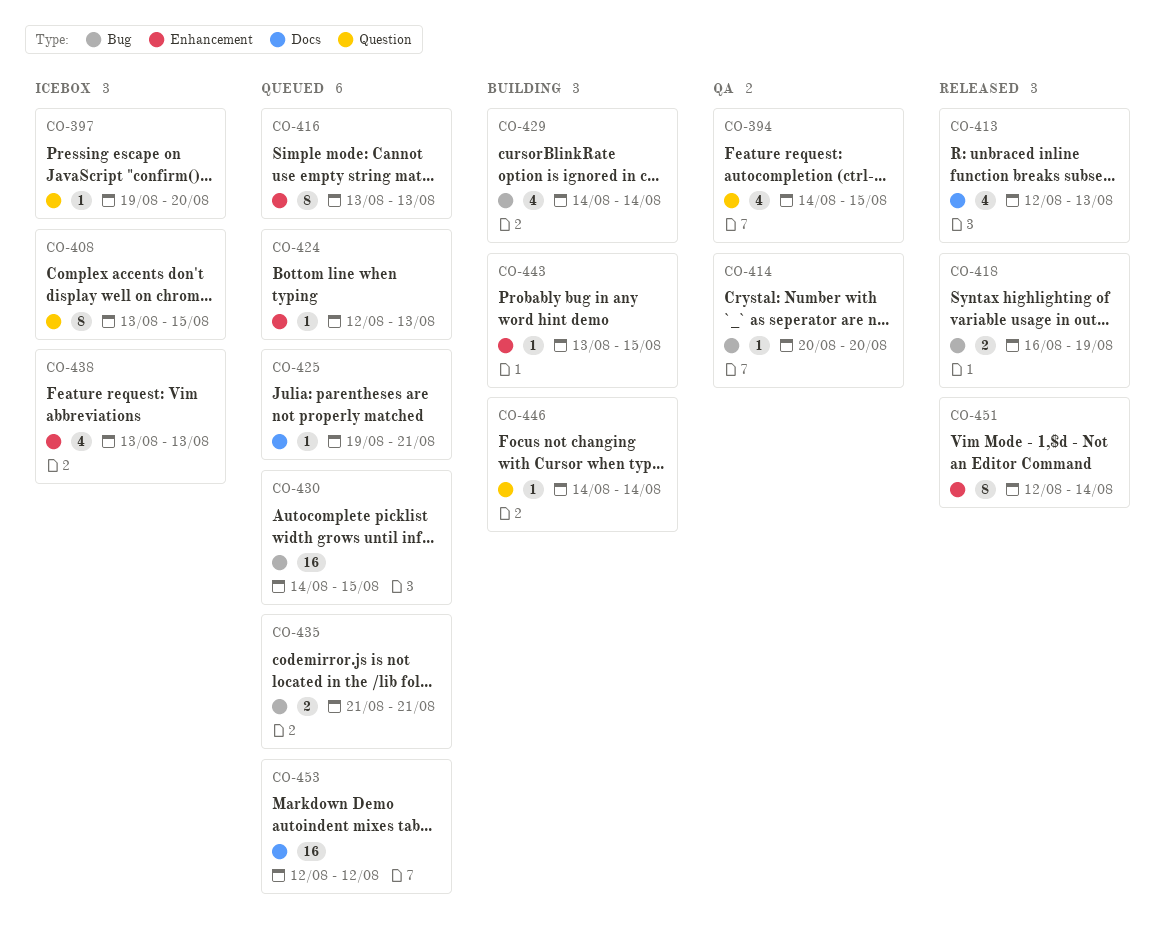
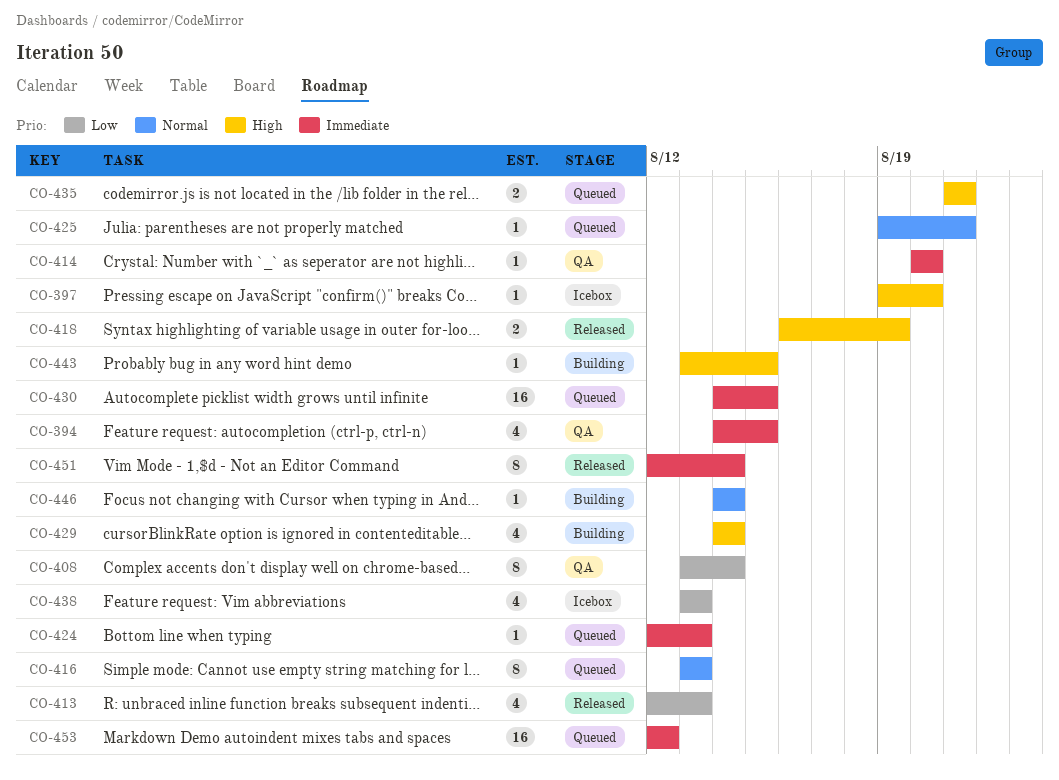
CO-408, status: Icebox -> QA
CO-408, due: Aug 15 -> Aug 14

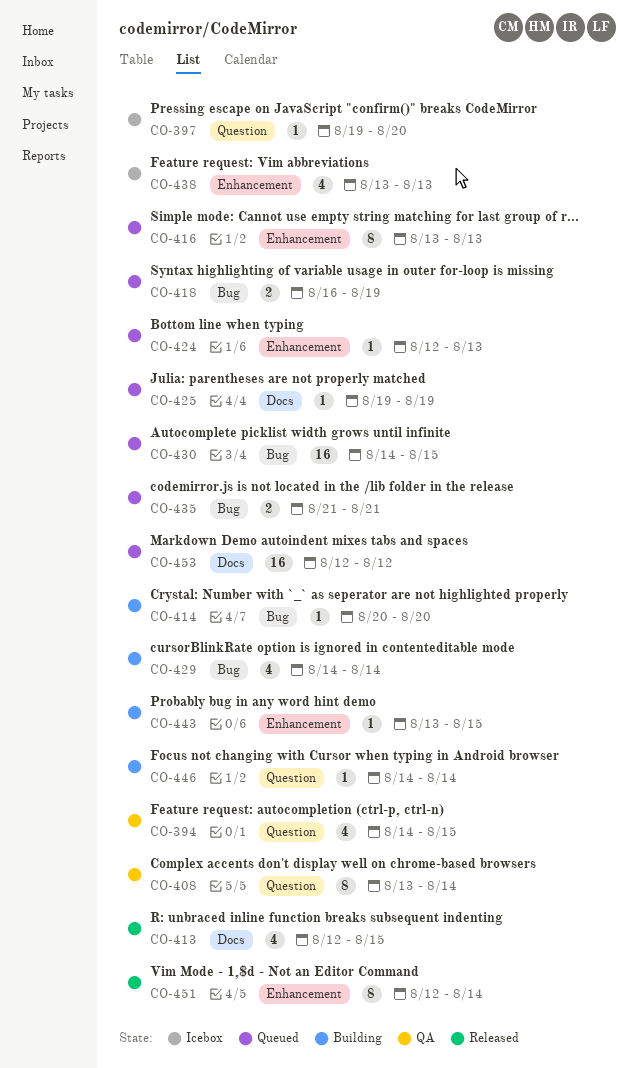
CO-413, due: Aug 13 -> Aug 15
CO-414, status: QA -> Building
CO-418, status: Released -> Queued
CO-425, due: Aug 21 -> Aug 19

